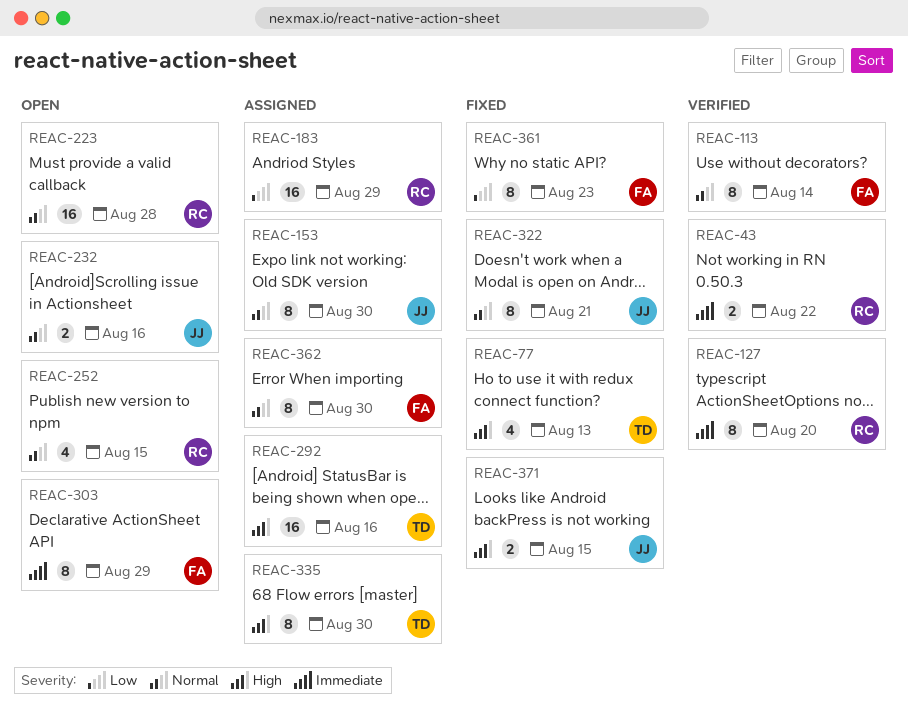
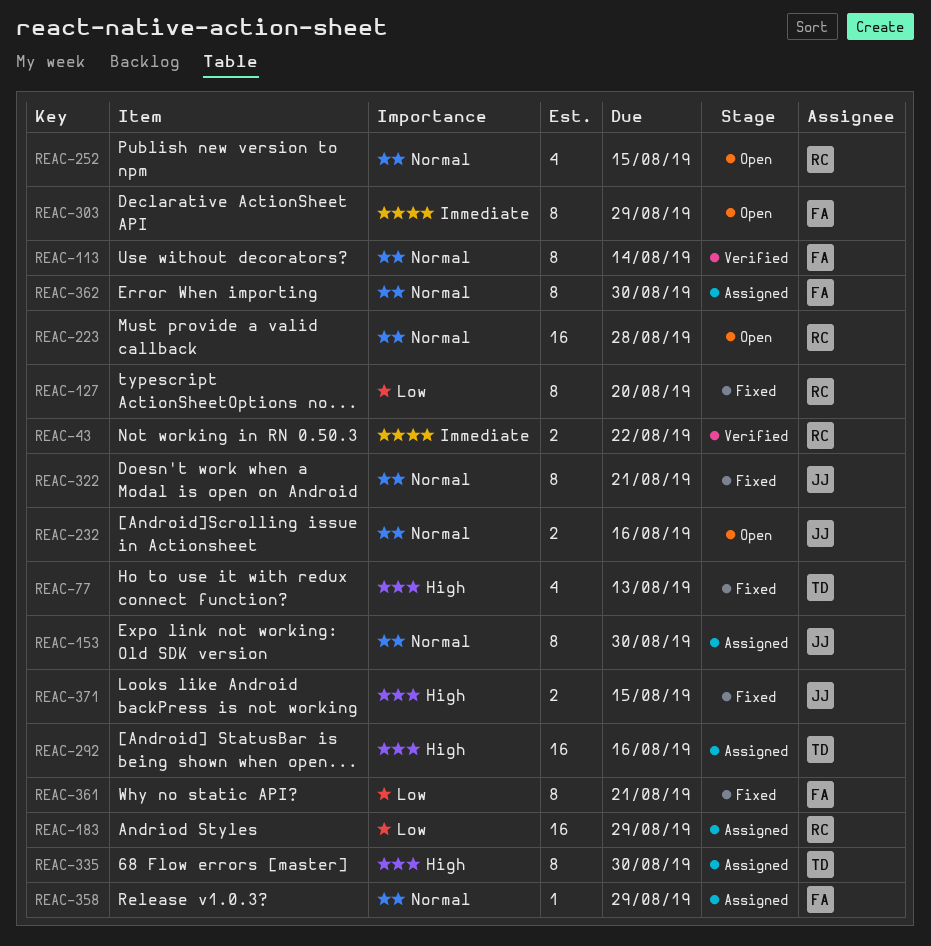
REAC-127, status: Verified -> Fixed
REAC-127, priority: Immediate -> Low
REAC-358: none -> present
REAC-361, due: Aug 23 -> Aug 21

